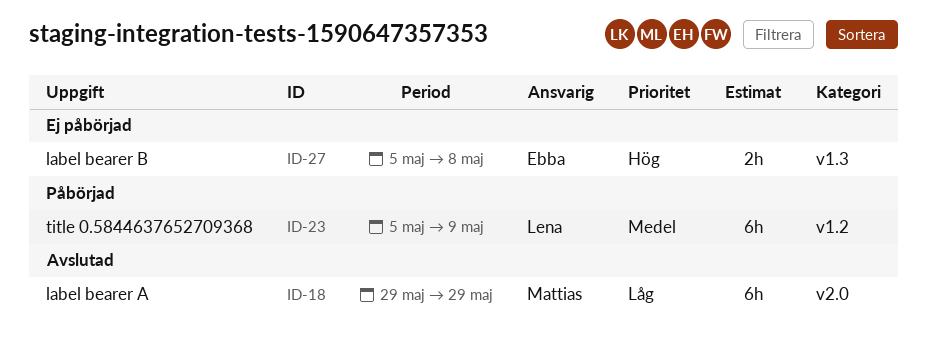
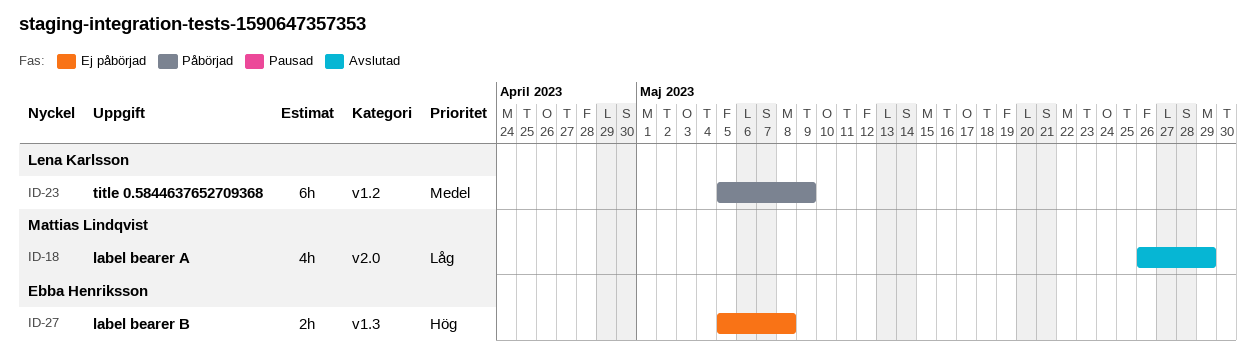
ID-18, estimate: 6h -> 4h
ID-18, start: May 29 -> May 26

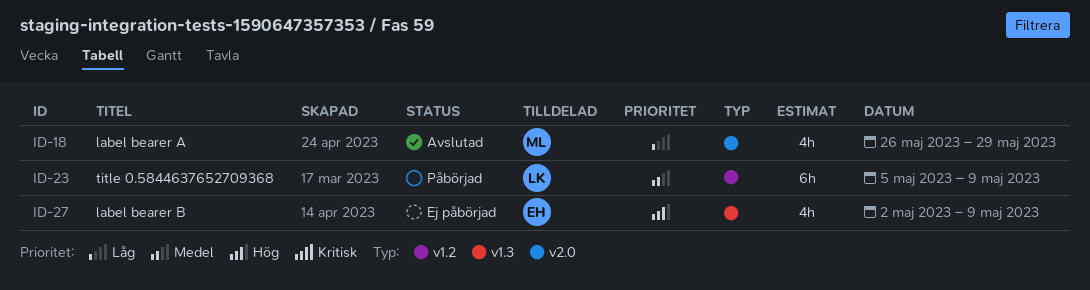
ID-27, estimate: 2h -> 4h
ID-27, start: May 5 -> May 2
ID-27, due: May 8 -> May 9

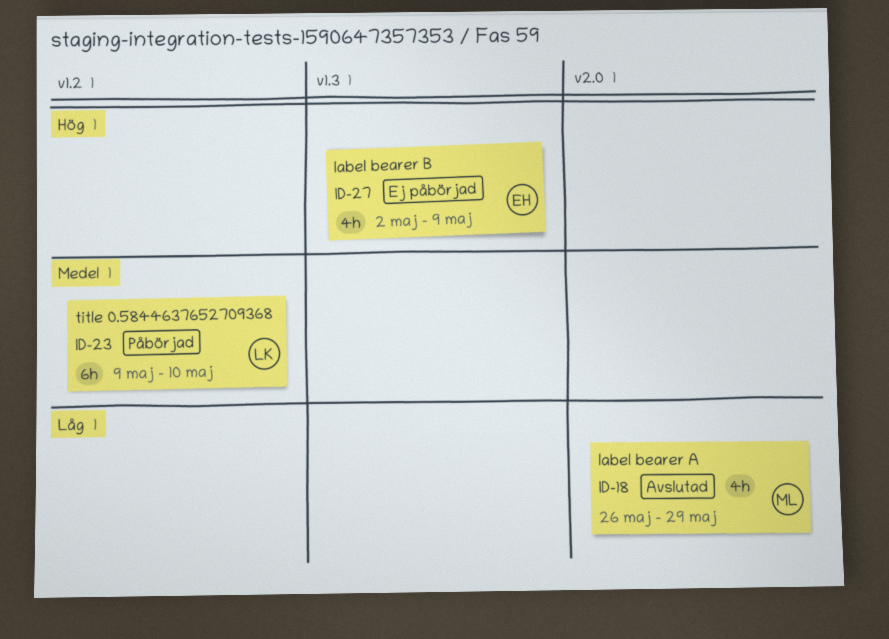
ID-23, start: May 5 -> May 9
ID-23, due: May 9 -> May 10

